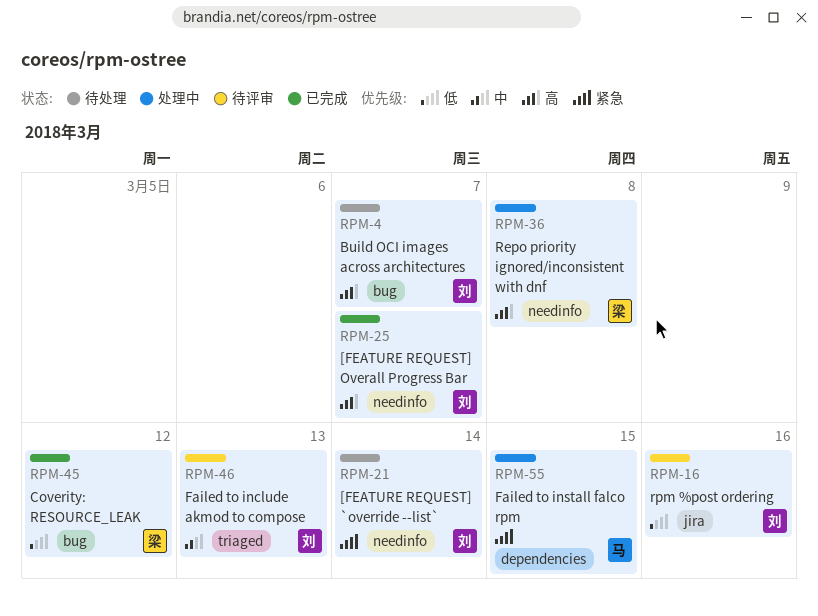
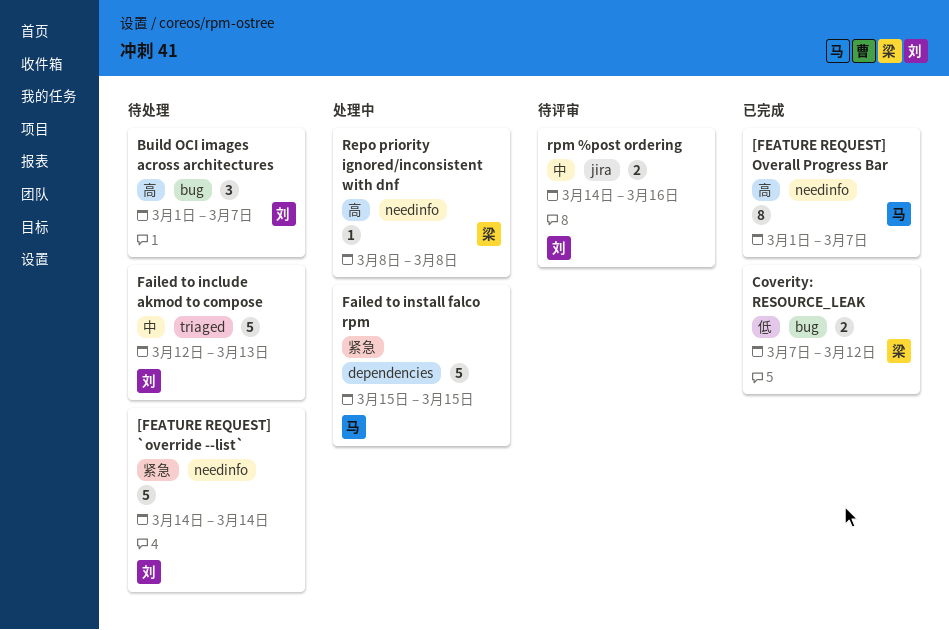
[FEATURE REQUEST] Overall Progress Bar, owner: 刘 -> 马
Failed to include akmod to compose, status: 待评审 -> 待处理
rpm %post ordering, priority: 低 -> 中

